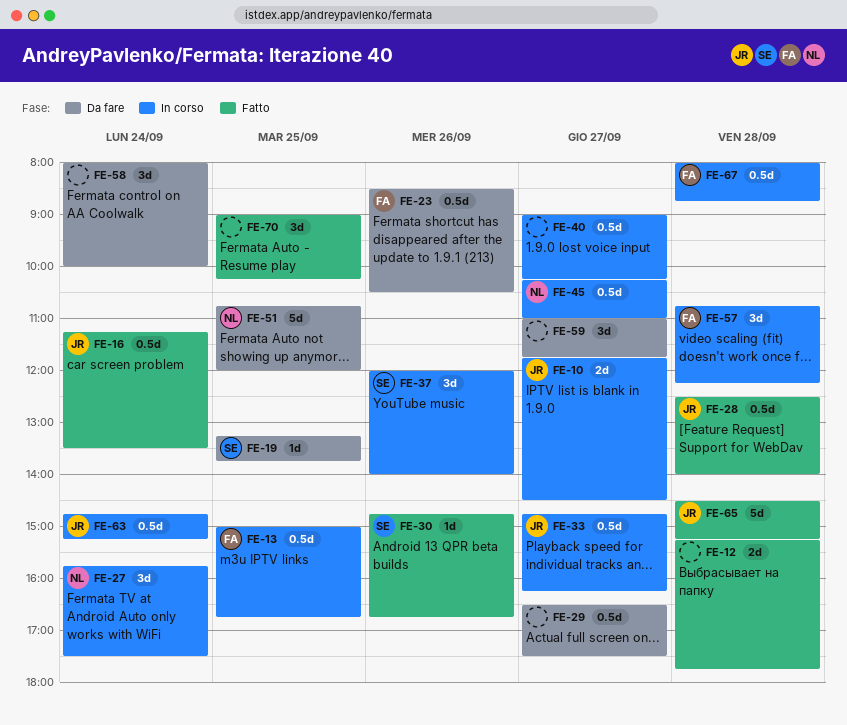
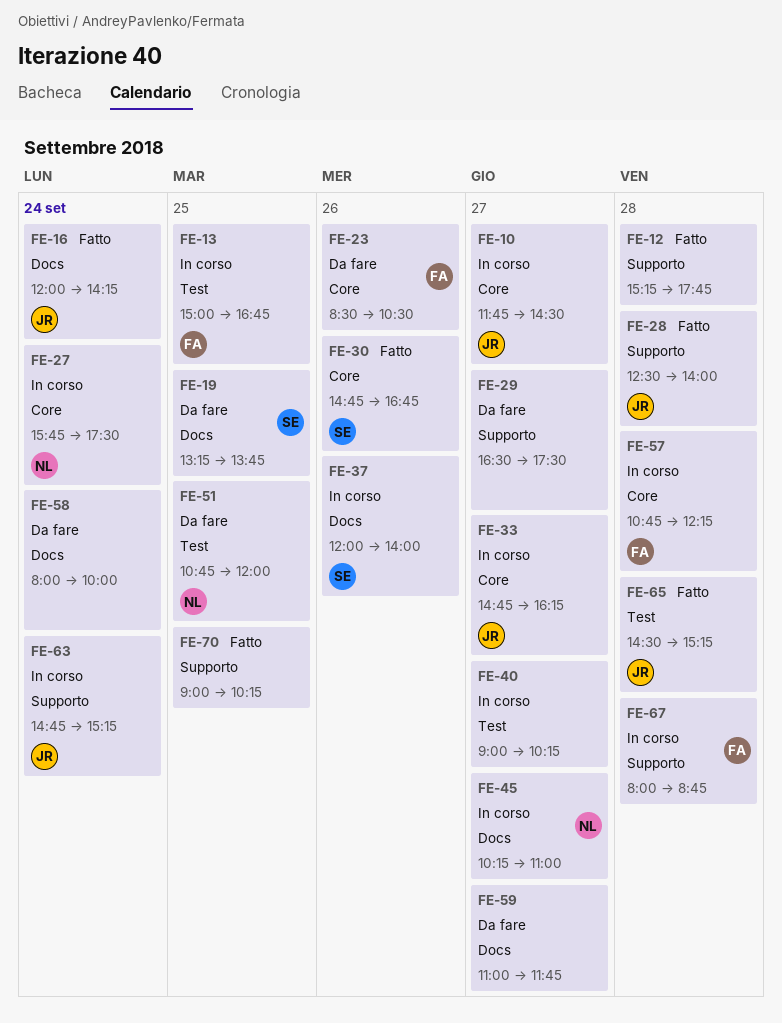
FE-16, begins: 11:15 -> 12:00
FE-16, ends: 13:30 -> 14:15

